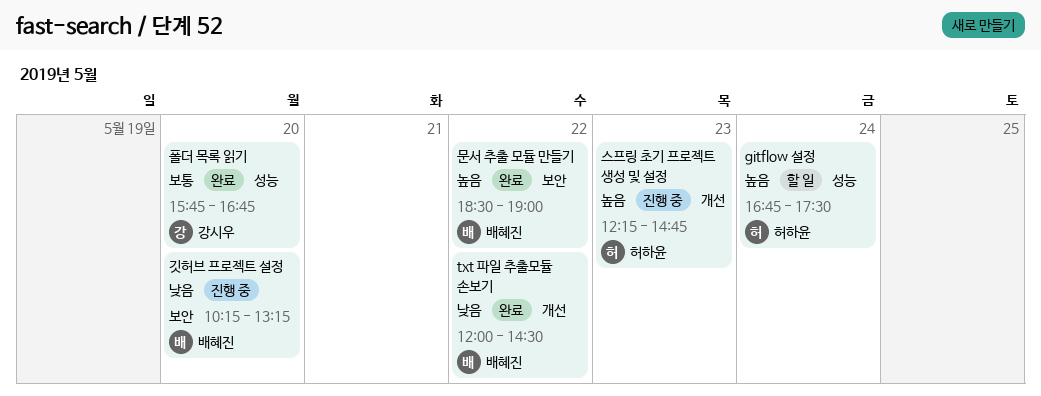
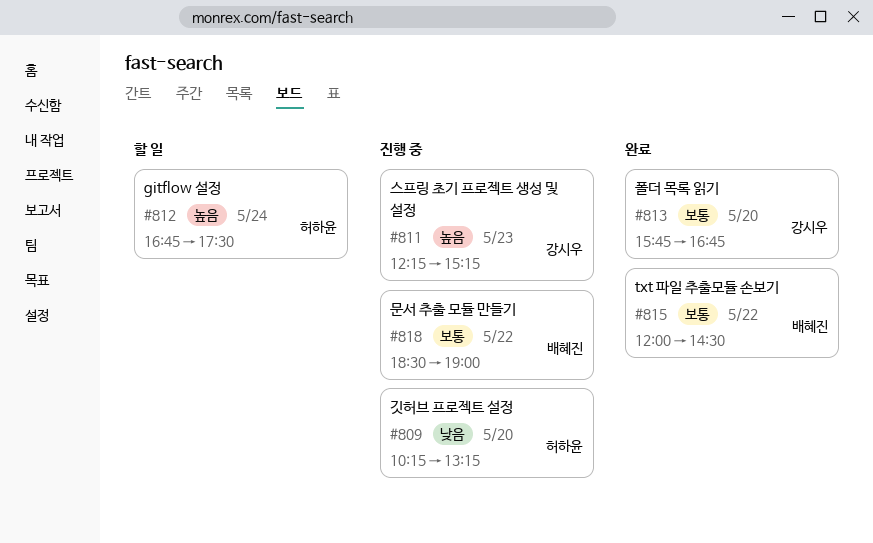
txt 파일 추출모듈 손보기, priority: 낮음 -> 보통
깃허브 프로젝트 설정, owner: 배혜진 -> 허하윤
문서 추출 모듈 만들기, status: 완료 -> 진행 중
문서 추출 모듈 만들기, priority: 높음 -> 보통
스프링 초기 프로젝트 생성 및 설정, owner: 허하윤 -> 강시우
스프링 초기 프로젝트 생성 및 설정, ends: 14:45 -> 15:15

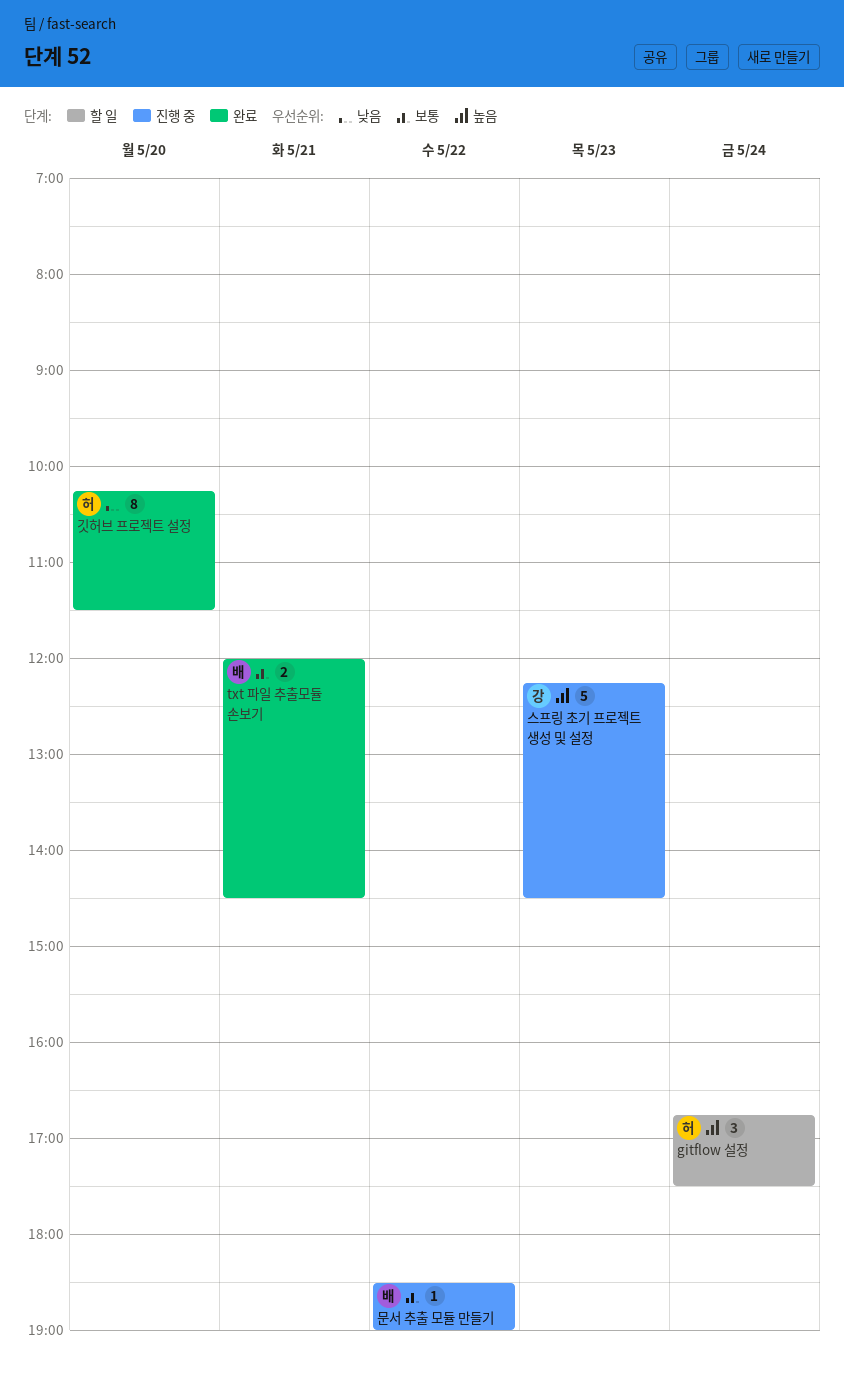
txt 파일 추출모듈 손보기, day: May 22 -> May 21
깃허브 프로젝트 설정, status: 진행 중 -> 완료
깃허브 프로젝트 설정, ends: 13:15 -> 11:30
스프링 초기 프로젝트 생성 및 설정, ends: 15:15 -> 14:30
폴더 목록 읽기: present -> none

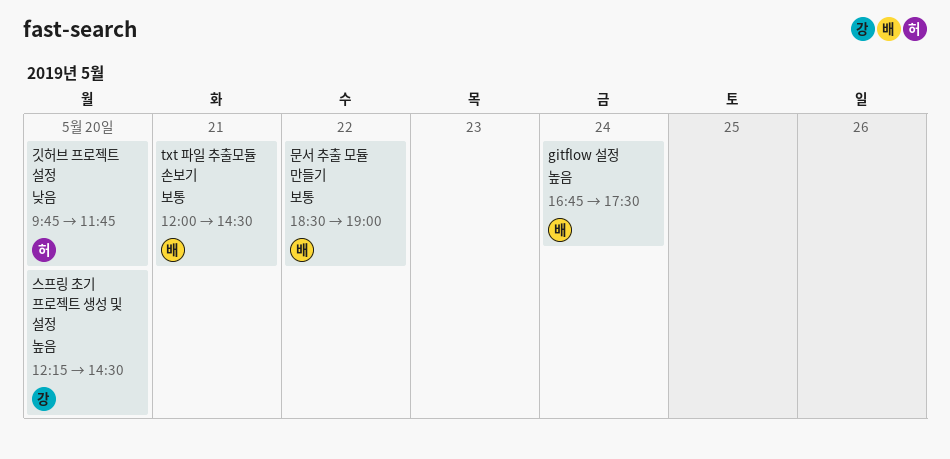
gitflow 설정, owner: 허 -> 배
깃허브 프로젝트 설정, begins: 10:15 -> 09:45
깃허브 프로젝트 설정, ends: 11:30 -> 11:45
스프링 초기 프로젝트 생성 및 설정, day: May 23 -> May 20

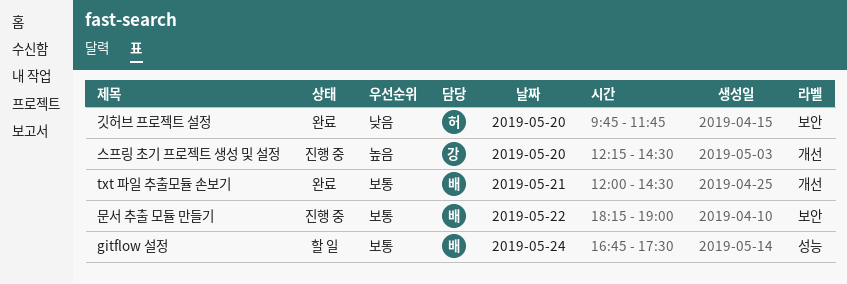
gitflow 설정, priority: 높음 -> 보통
문서 추출 모듈 만들기, begins: 18:30 -> 18:15

